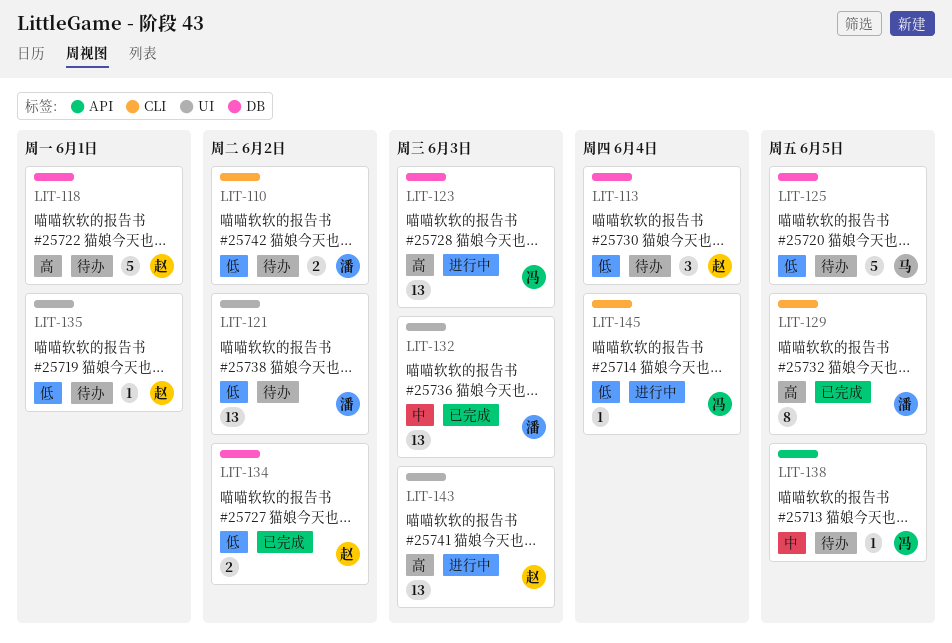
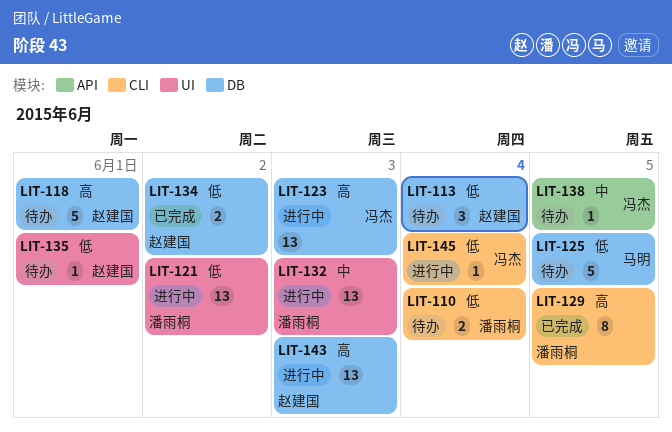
LIT-110, due: Jun 2 -> Jun 4
LIT-121, status: 待办 -> 进行中
LIT-132, status: 已完成 -> 进行中
LIT-143, label: UI -> DB

